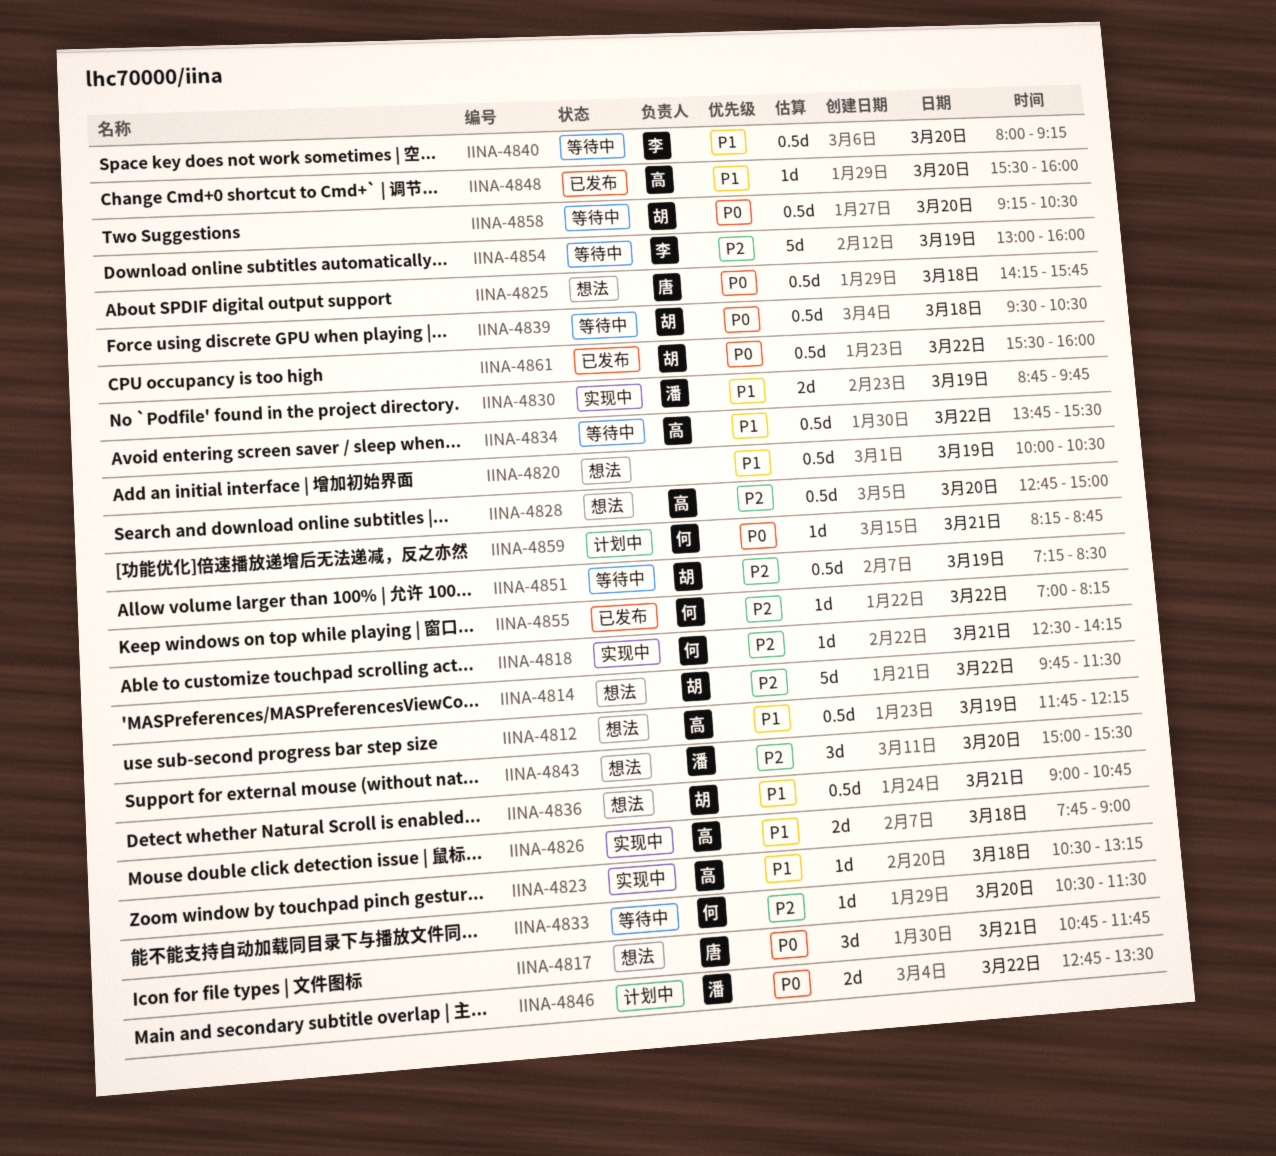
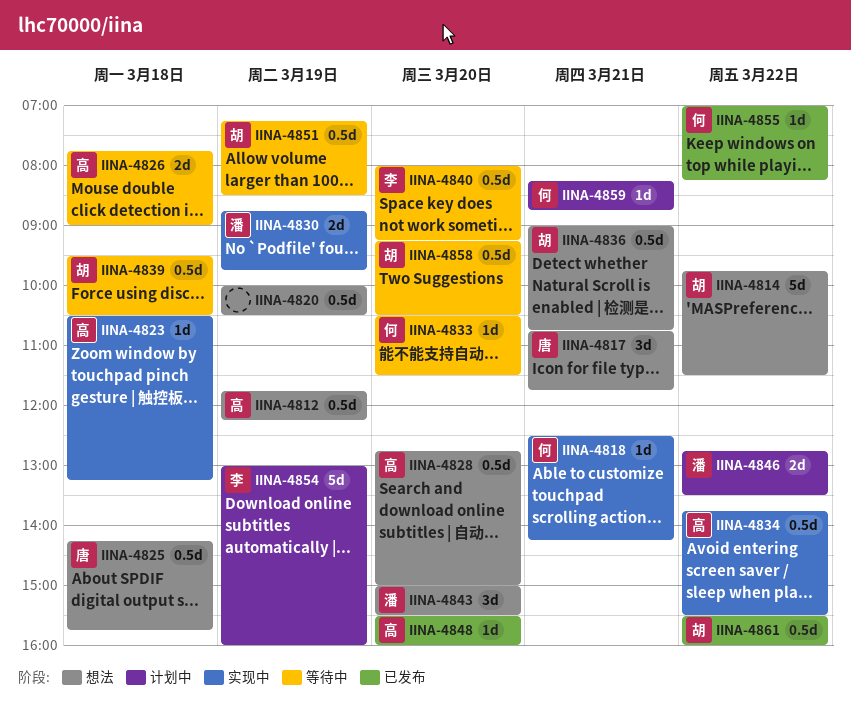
IINA-4826, status: 实现中 -> 等待中
IINA-4834, status: 等待中 -> 实现中
IINA-4854, status: 等待中 -> 计划中

